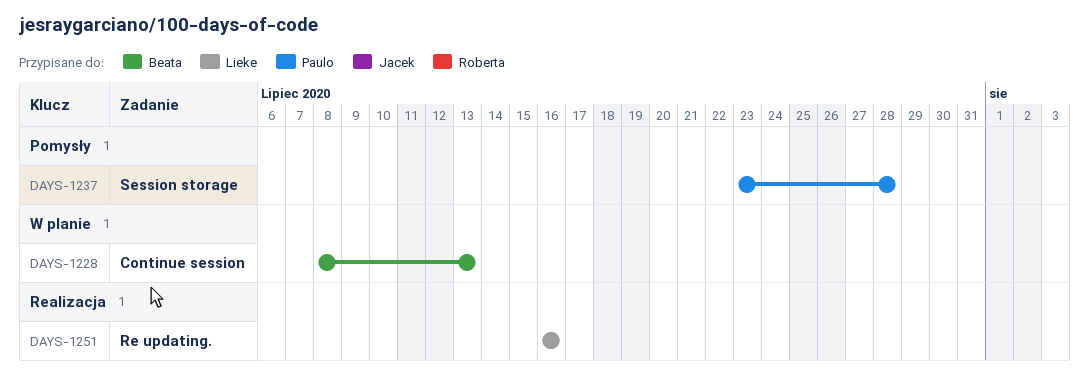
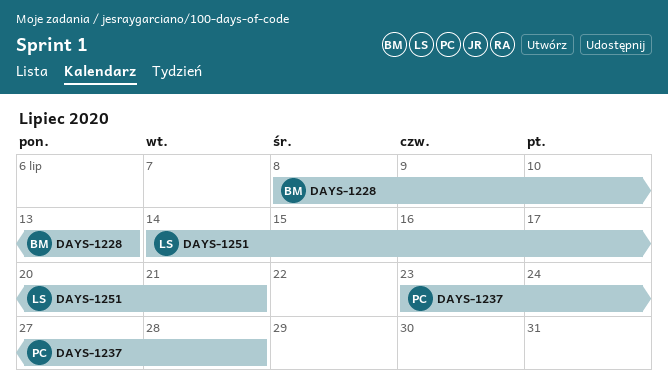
DAYS-1251, start: Jul 16 -> Jul 14
DAYS-1251, due: Jul 16 -> Jul 21

